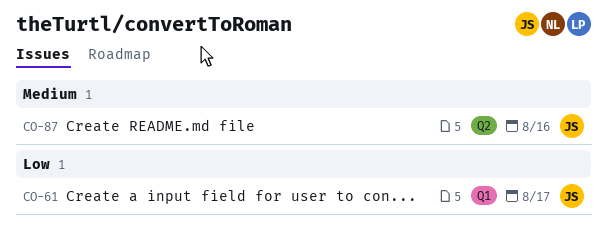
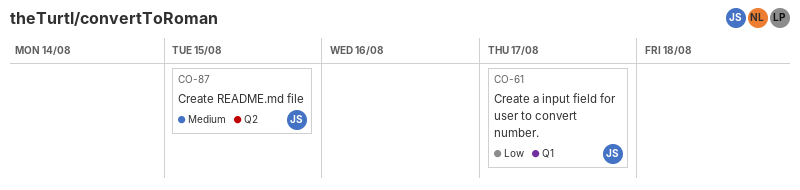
CO-87, due: Aug 16 -> Aug 15

